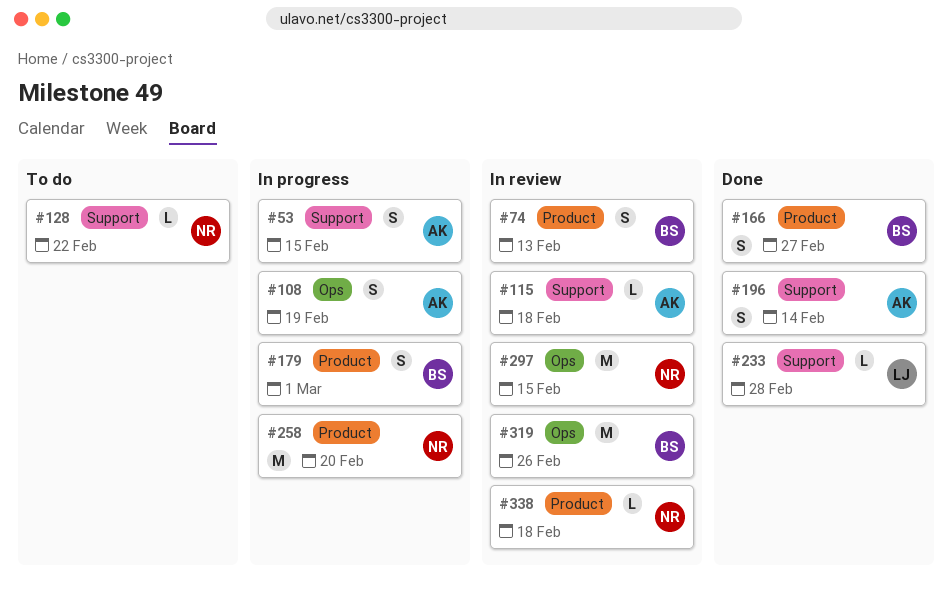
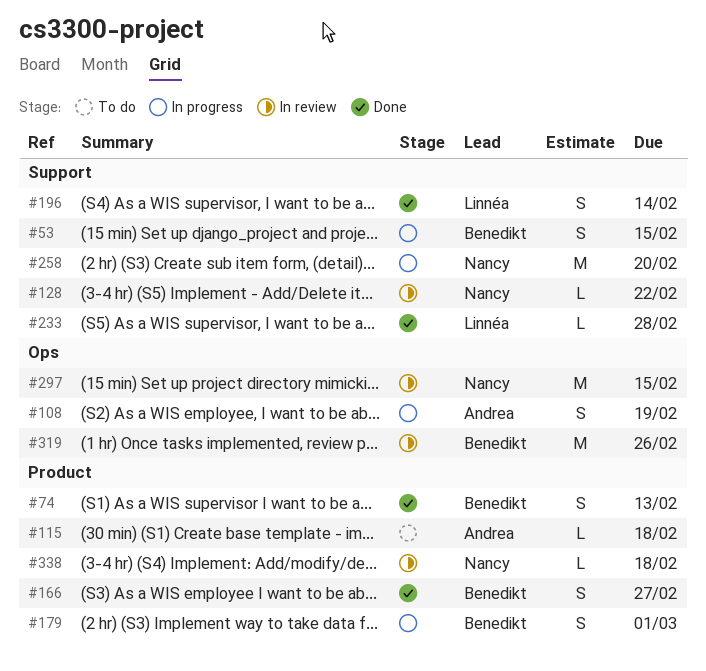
#53, owner: Andrea -> Benedikt
#74, status: In review -> Done
#115, status: In review -> To do
#115, label: Support -> Product
#128, status: To do -> In review
#196, owner: Andrea -> Linnéa
#258, label: Product -> Support

